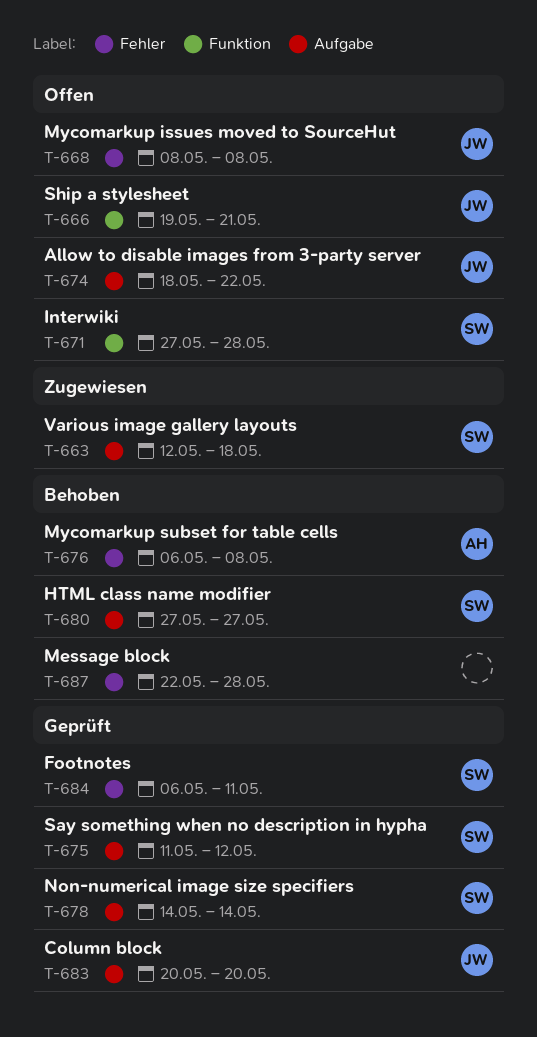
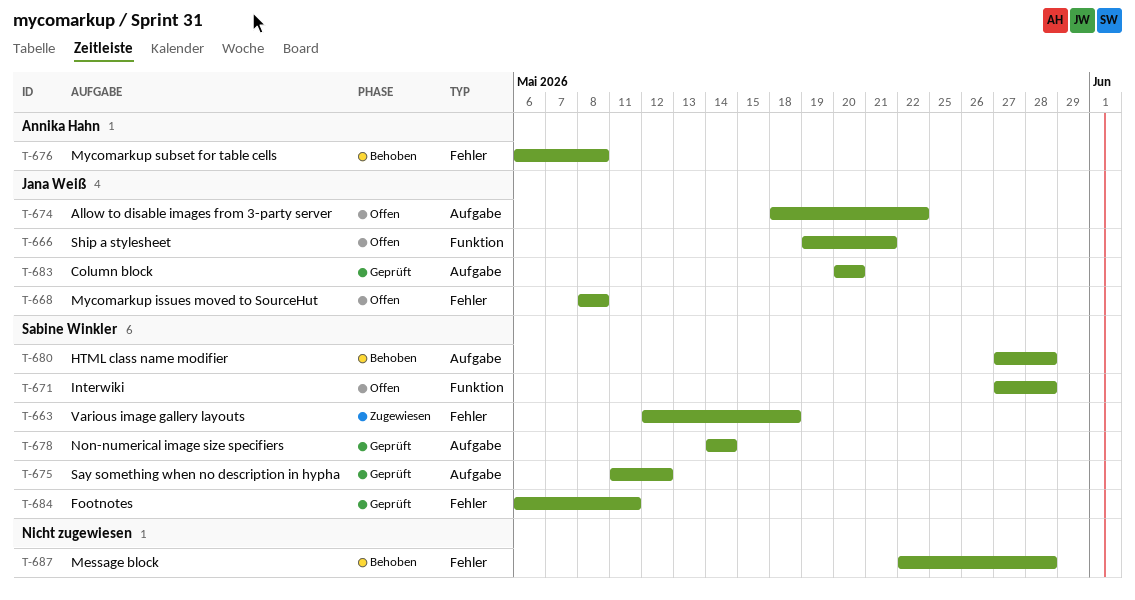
T-663, label: Aufgabe -> Fehler
T-680, due: May 27 -> May 28

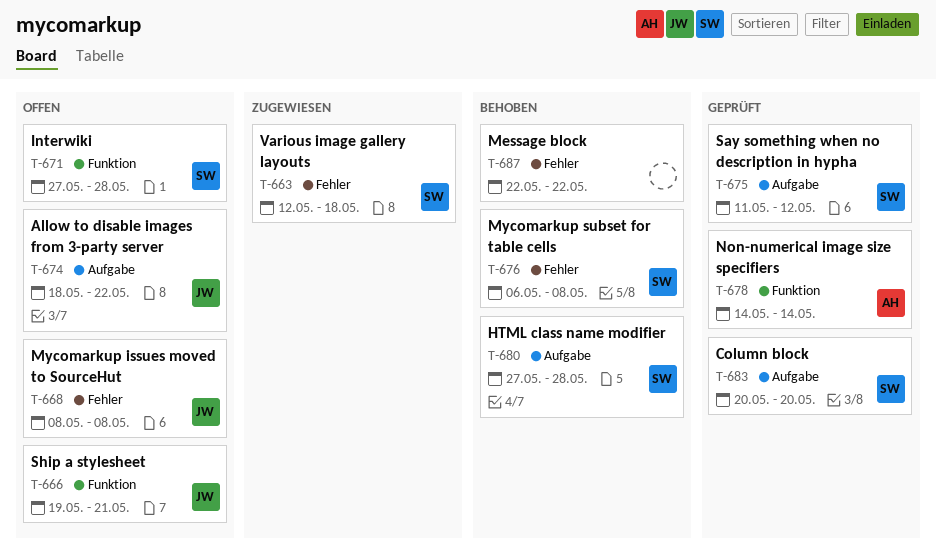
T-676, owner: Annika Hahn -> Sabine Winkler
T-678, owner: Sabine Winkler -> Annika Hahn
T-678, label: Aufgabe -> Funktion
T-683, owner: Jana Weiß -> Sabine Winkler
T-684: present -> none
T-687, due: May 28 -> May 22

